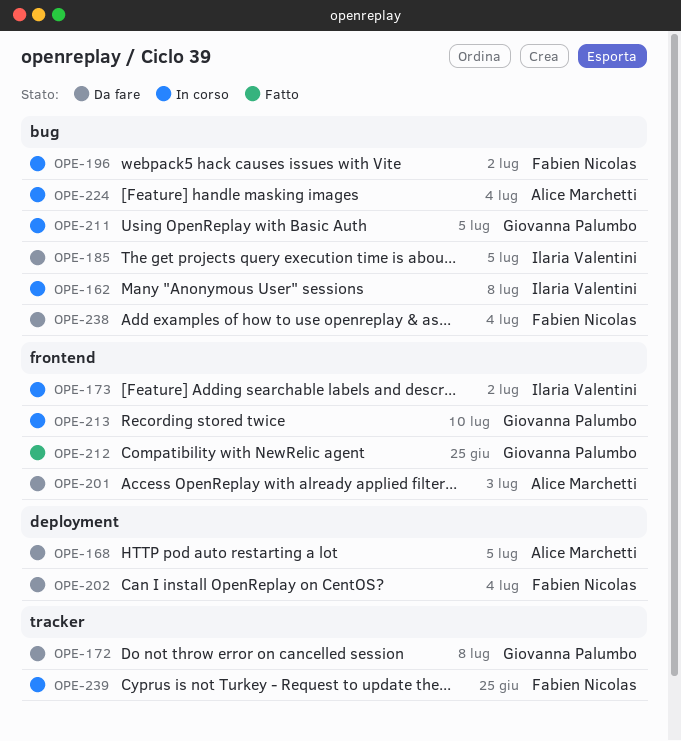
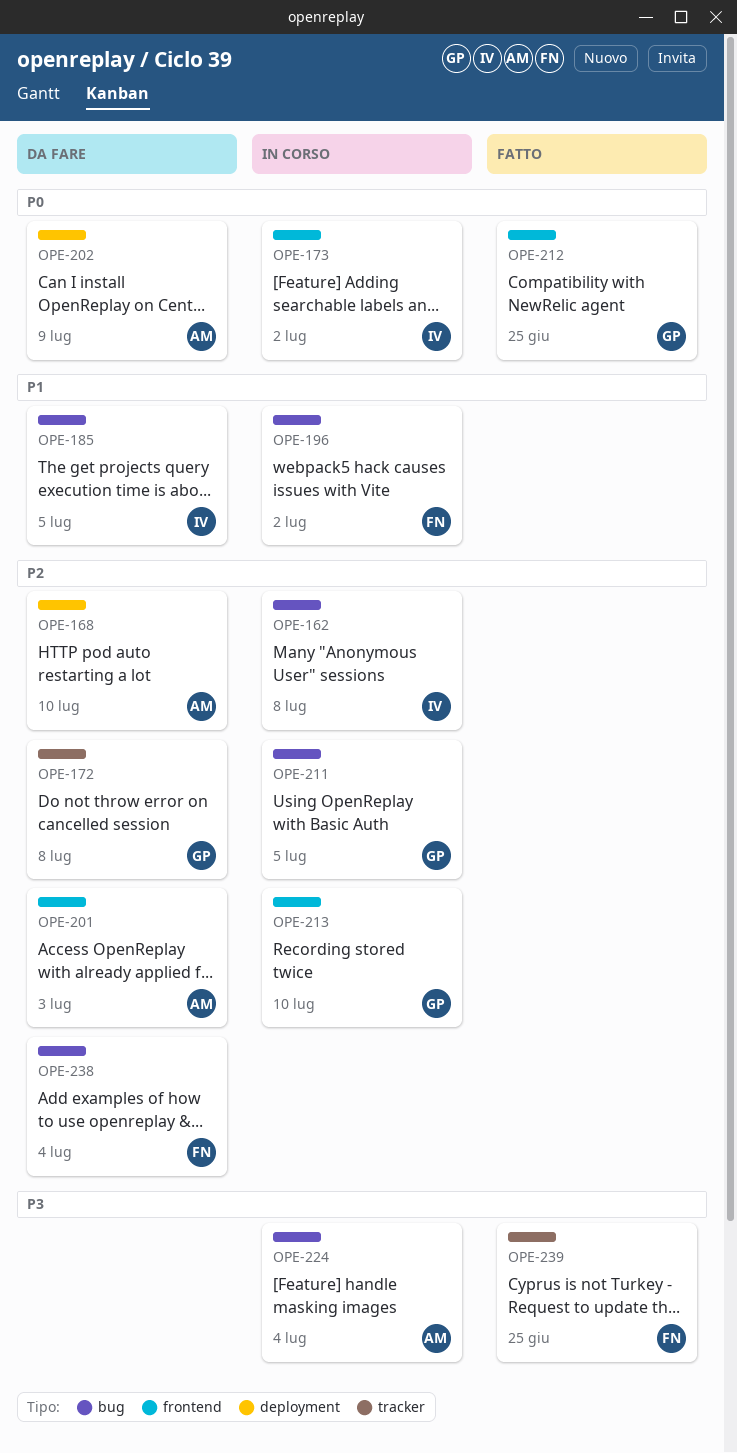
OPE-168, due: Jul 5 -> Jul 10
OPE-202, owner: Fabien Nicolas -> Alice Marchetti
OPE-202, due: Jul 4 -> Jul 9
OPE-239, status: In corso -> Fatto

